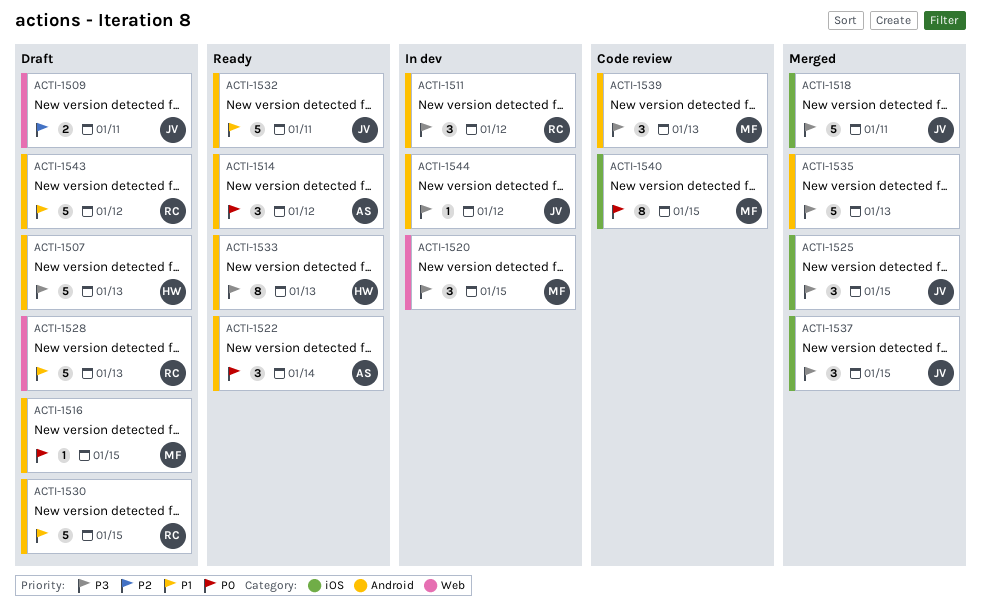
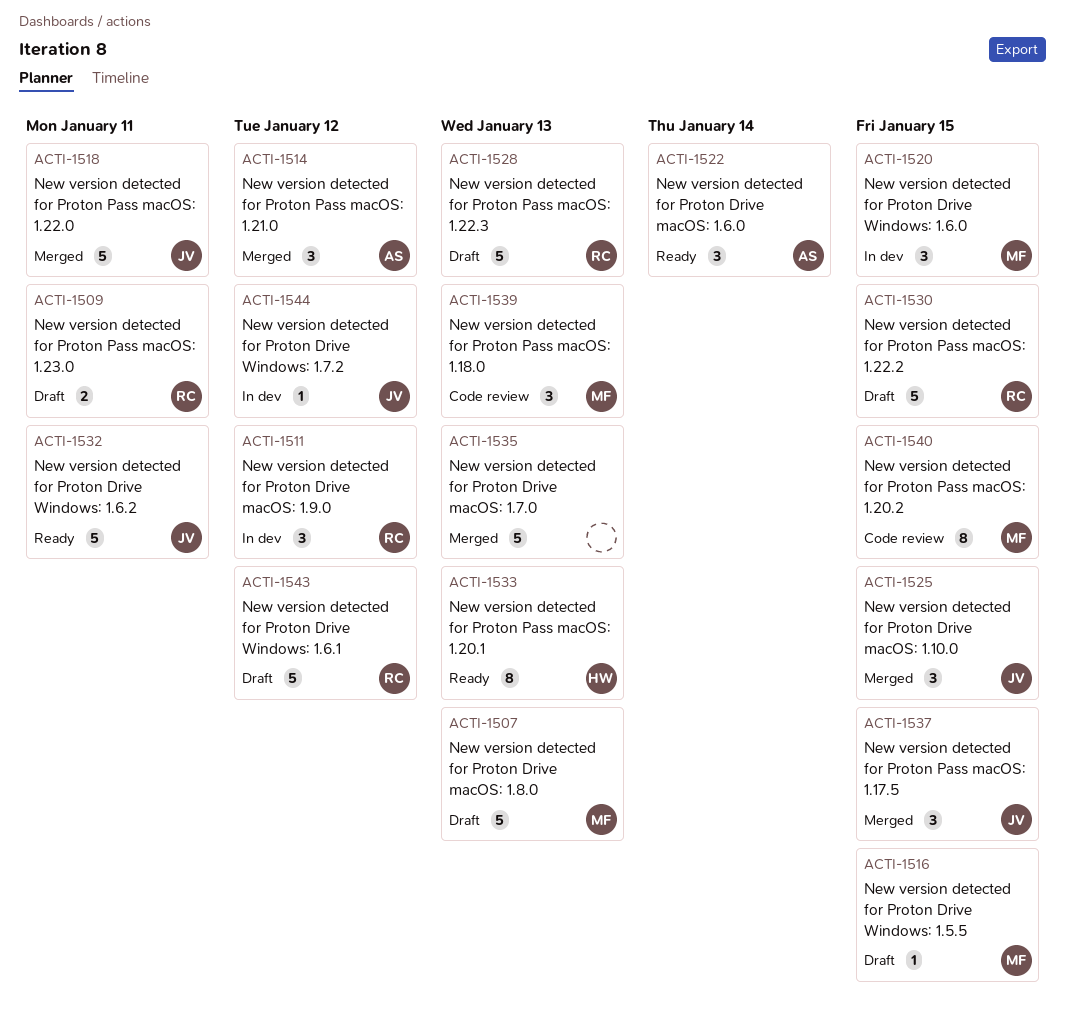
ACTI-1507, owner: HW -> MF
ACTI-1509, owner: JV -> RC
ACTI-1514, status: Ready -> Merged

